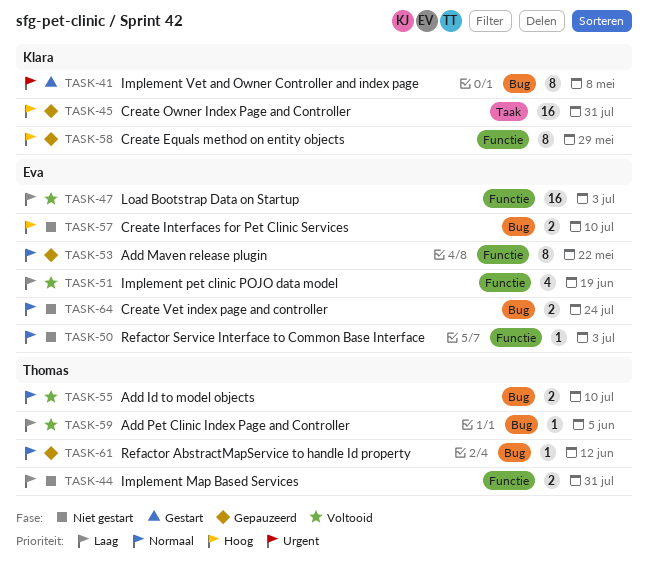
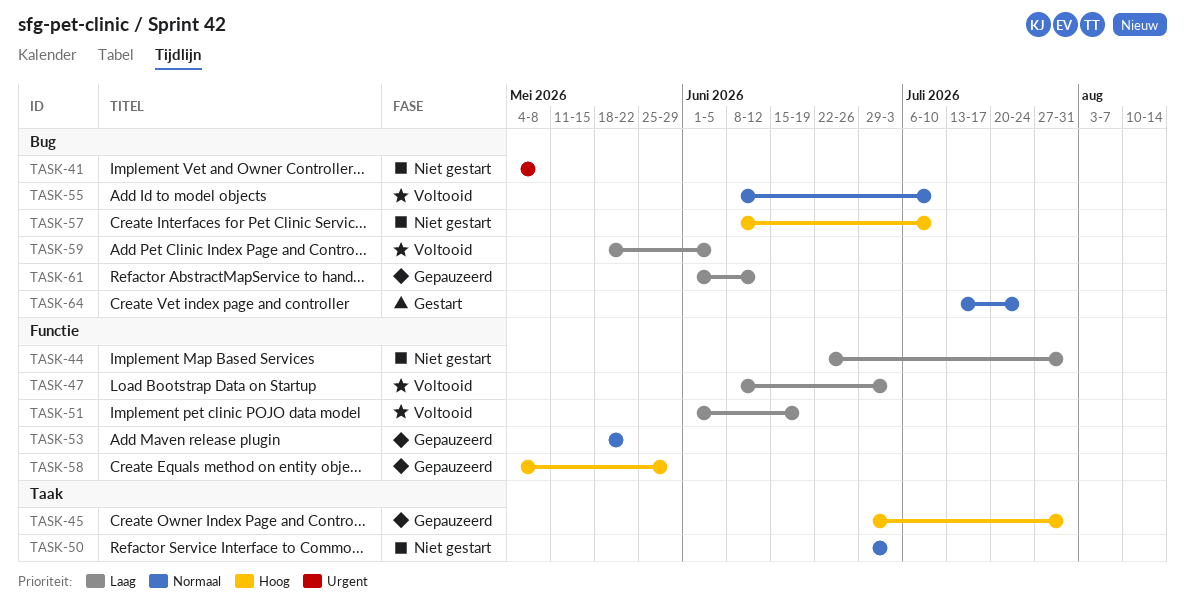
TASK-41, status: Gestart -> Niet gestart
TASK-50, label: Functie -> Taak
TASK-61, priority: Normaal -> Laag
TASK-64, status: Niet gestart -> Gestart

